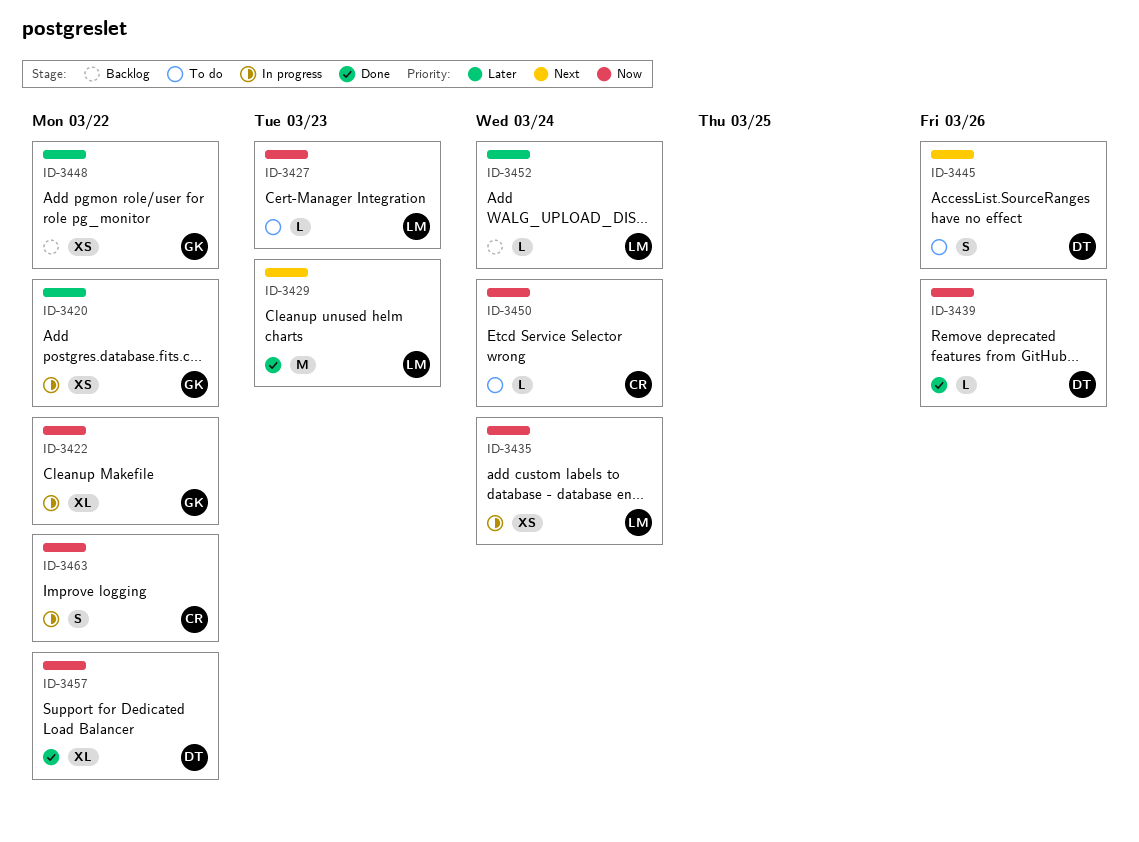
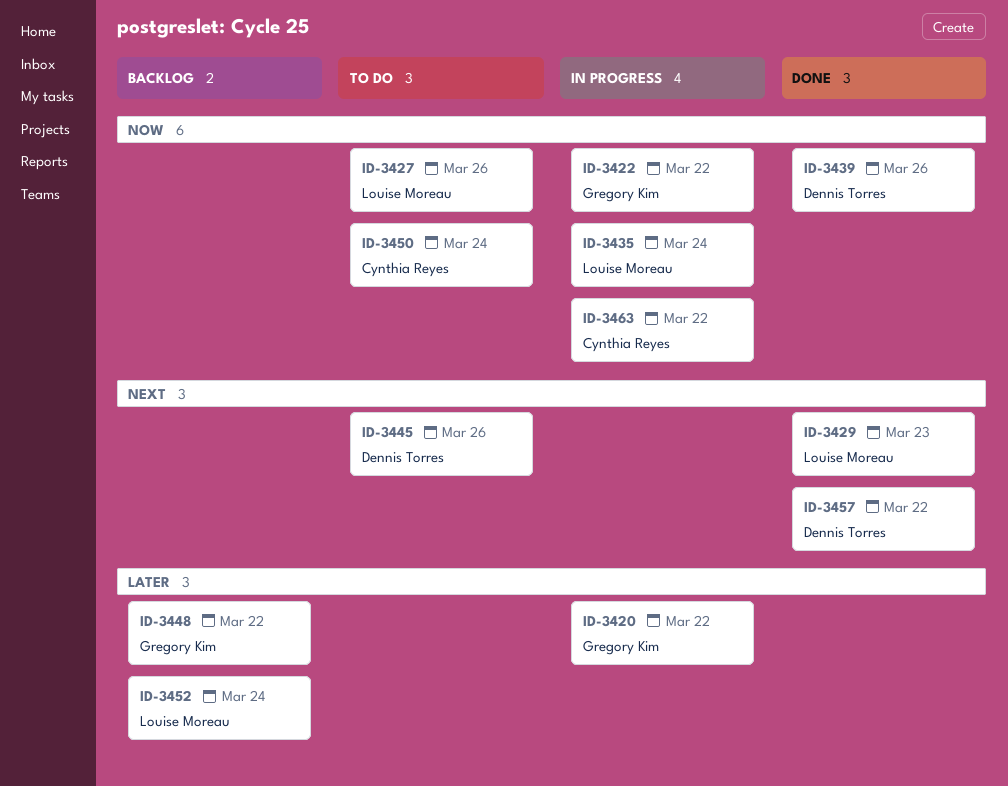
ID-3427, due: Mar 23 -> Mar 26
ID-3457, priority: Now -> Next

